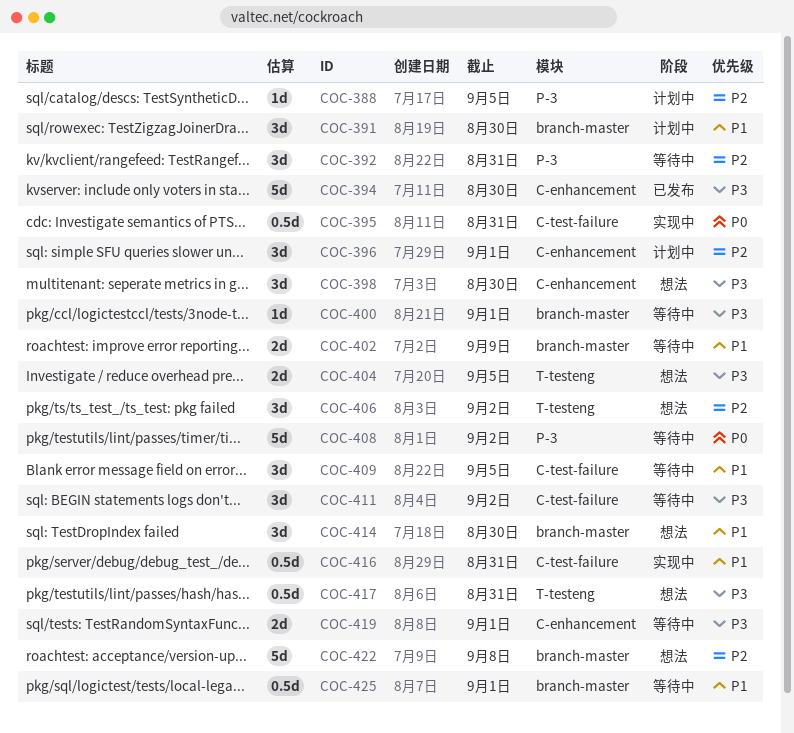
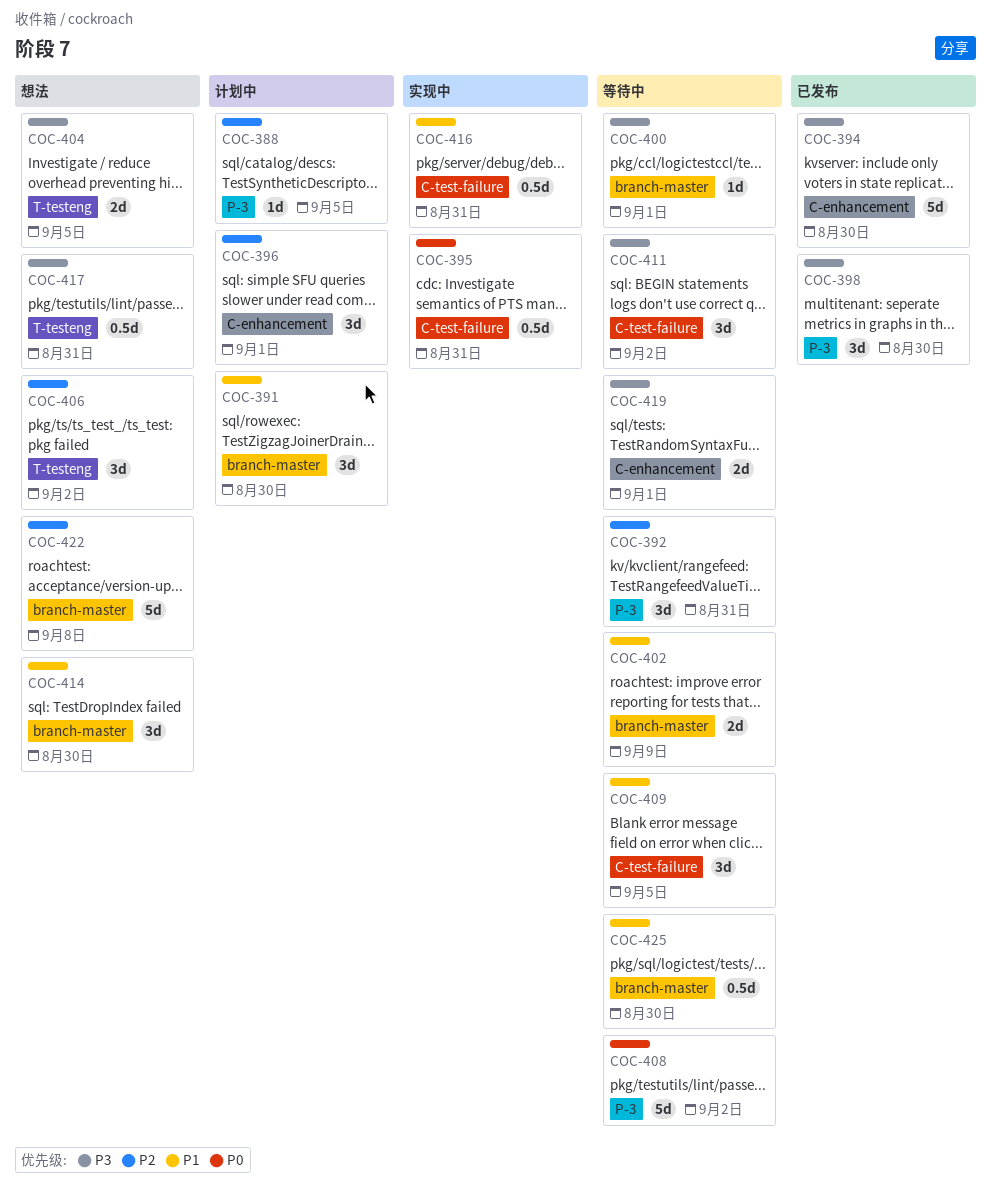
COC-398, status: 想法 -> 已发布
COC-398, label: C-enhancement -> P-3
COC-425, due: Sep 1 -> Aug 30

